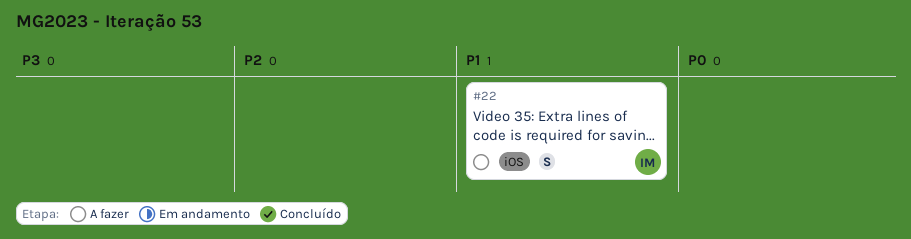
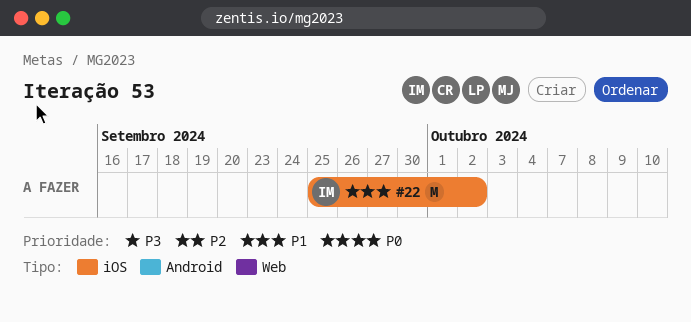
#22, estimate: S -> M

